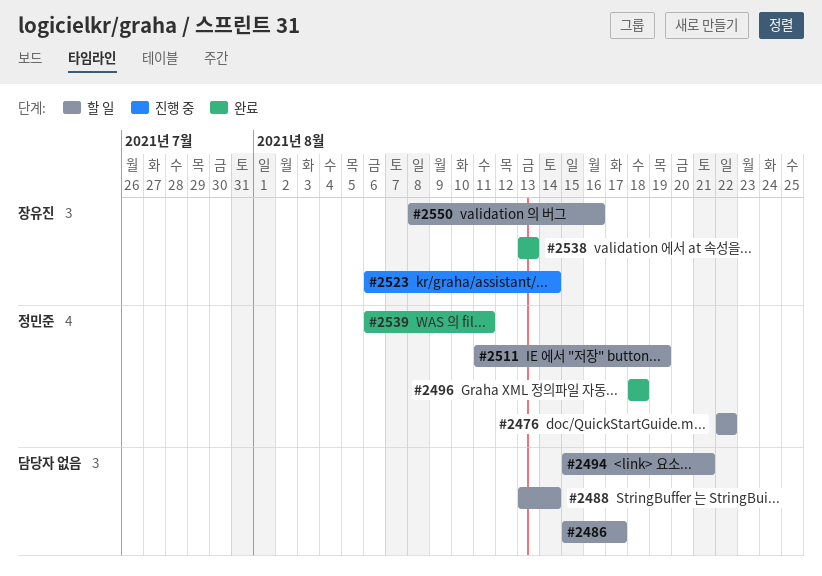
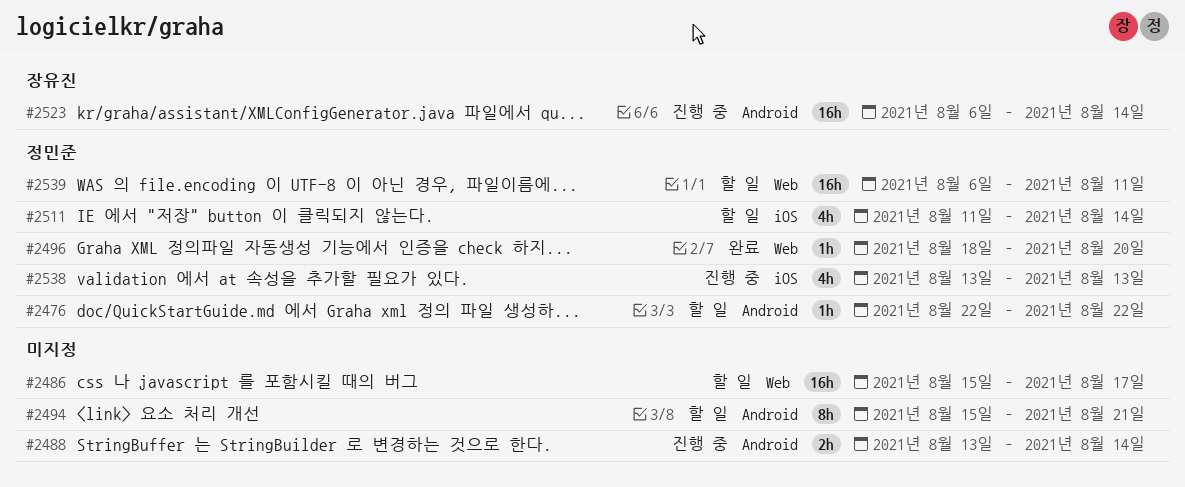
#2488, status: 할 일 -> 진행 중
#2496, due: Aug 18 -> Aug 20
#2511, due: Aug 19 -> Aug 14
#2538, status: 완료 -> 진행 중
#2538, owner: 장유진 -> 정민준
#2539, status: 완료 -> 할 일
#2550: present -> none

